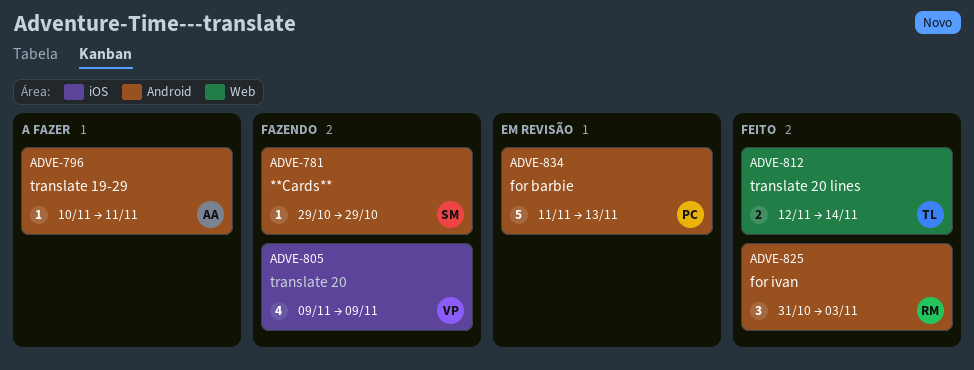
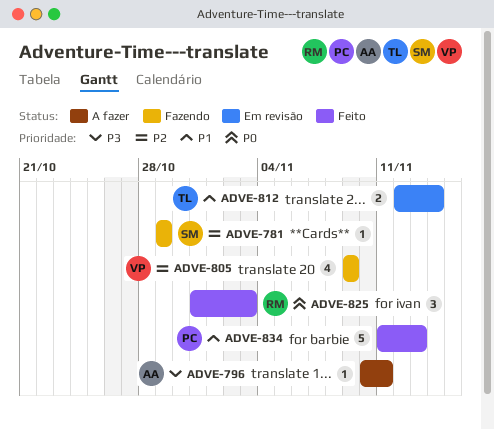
ADVE-812, status: Feito -> Em revisão
ADVE-834, status: Em revisão -> Feito

